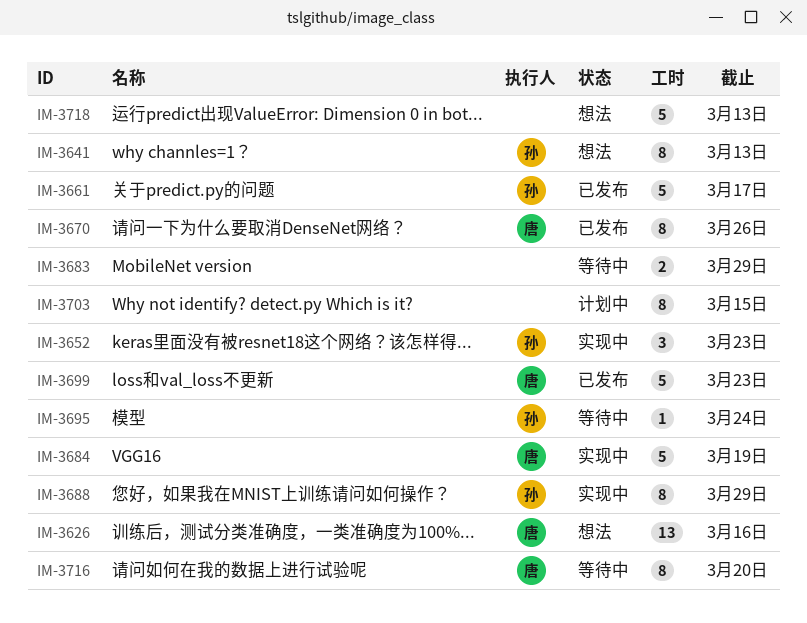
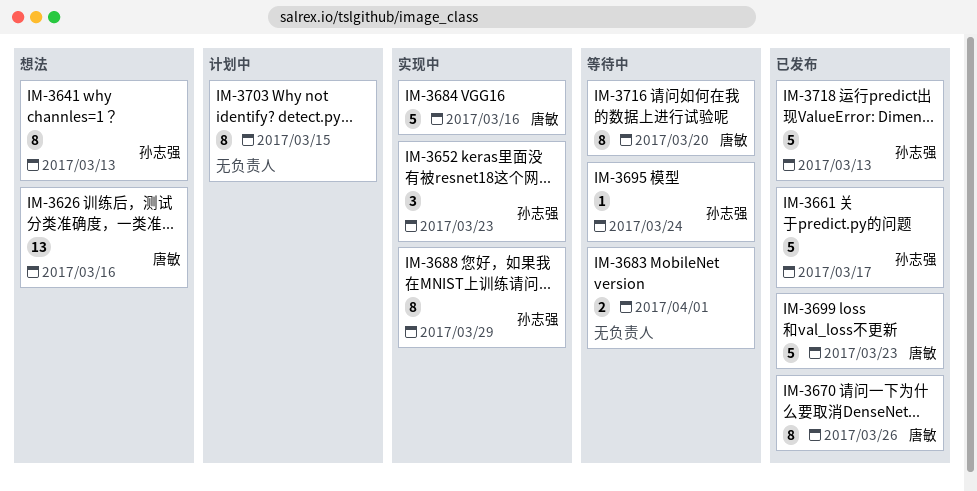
IM-3683, due: Mar 29 -> Apr 1
IM-3684, due: Mar 19 -> Mar 16
IM-3718, status: 想法 -> 已发布
IM-3718, owner: none -> 孙志强

